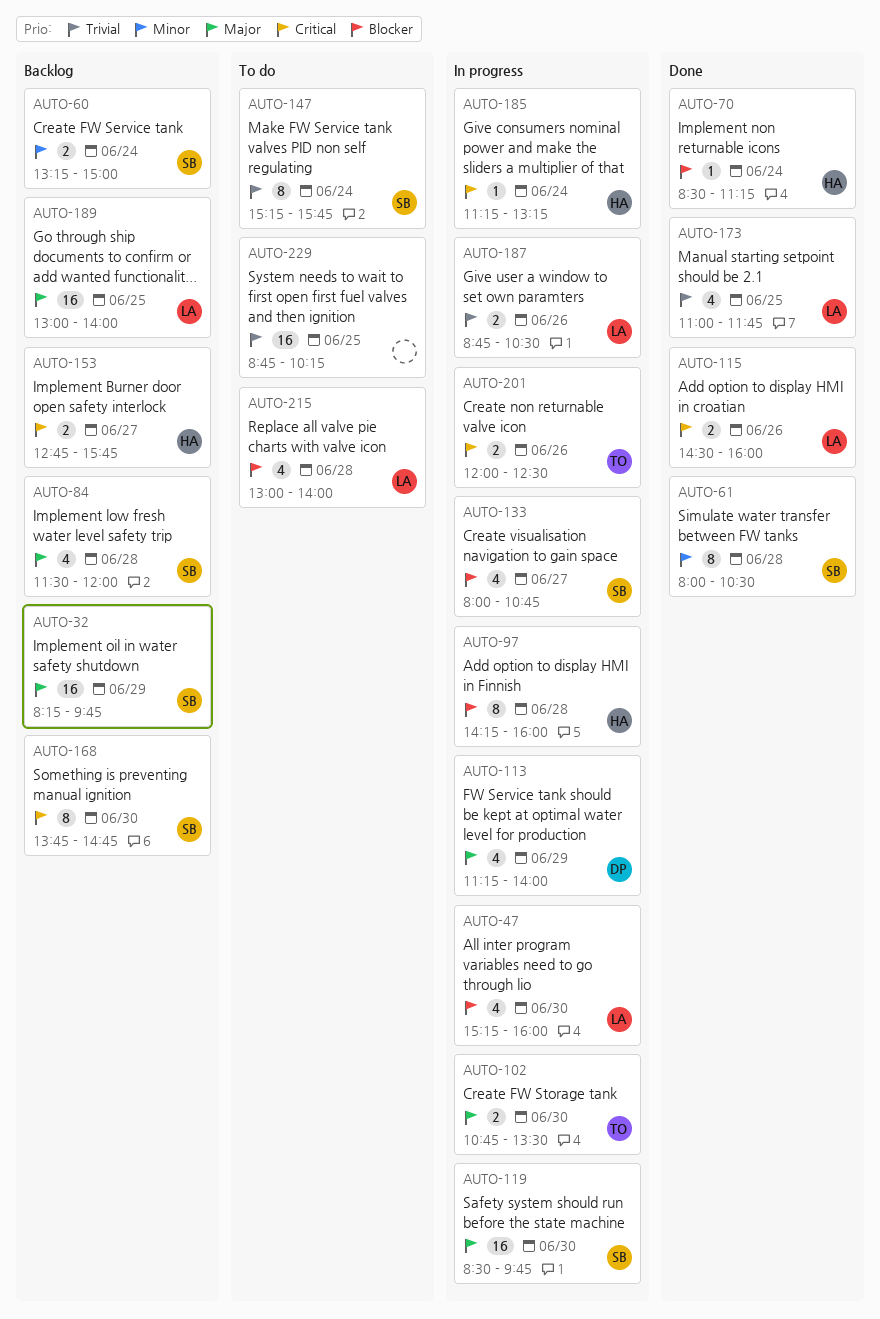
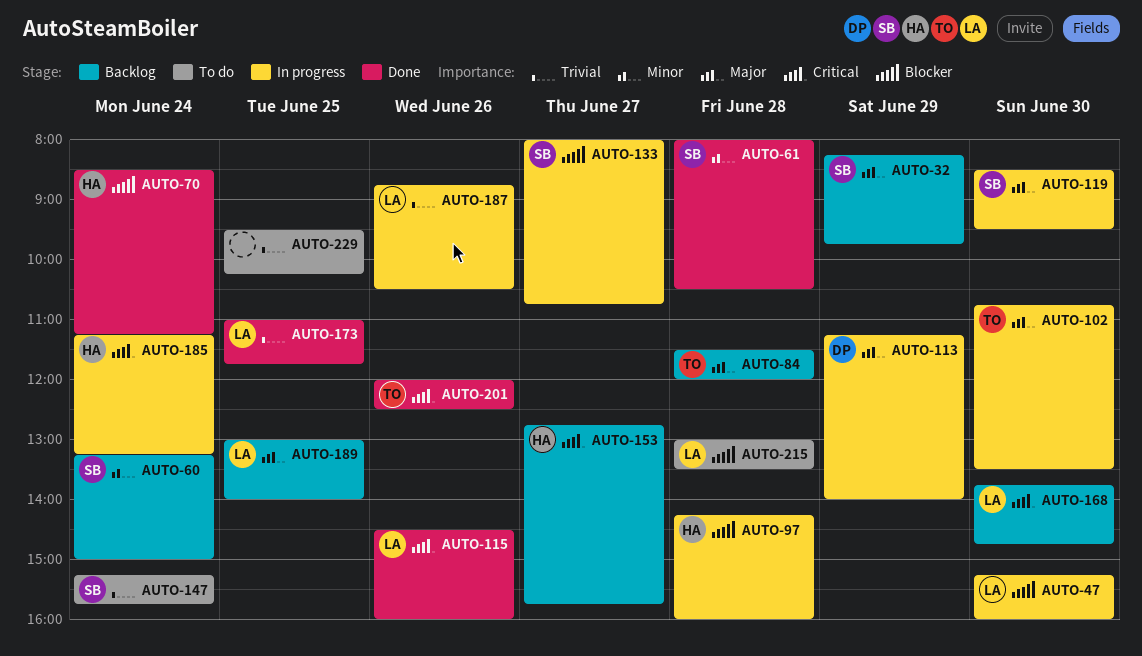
AUTO-84, owner: SB -> TO
AUTO-119, ends: 09:45 -> 09:30
AUTO-168, owner: SB -> LA
AUTO-201, status: In progress -> Done
AUTO-215, ends: 14:00 -> 13:30
AUTO-229, begins: 08:45 -> 09:30

